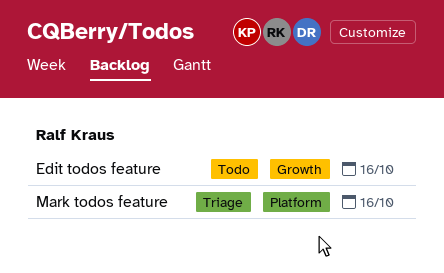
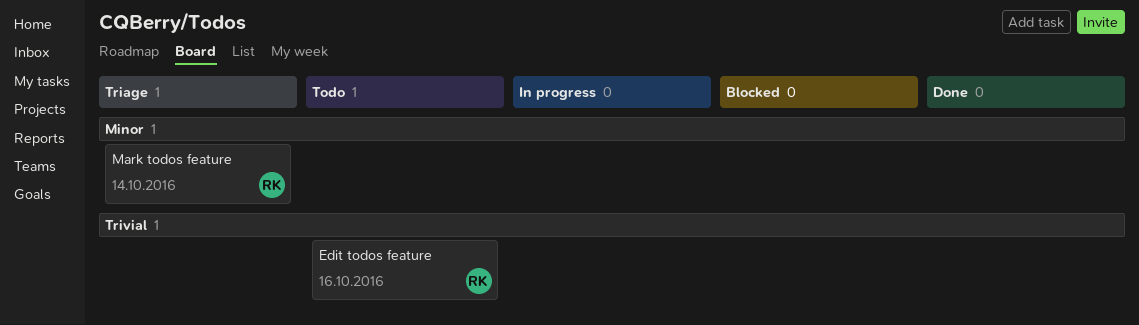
Mark todos feature, due: Oct 16 -> Oct 14

